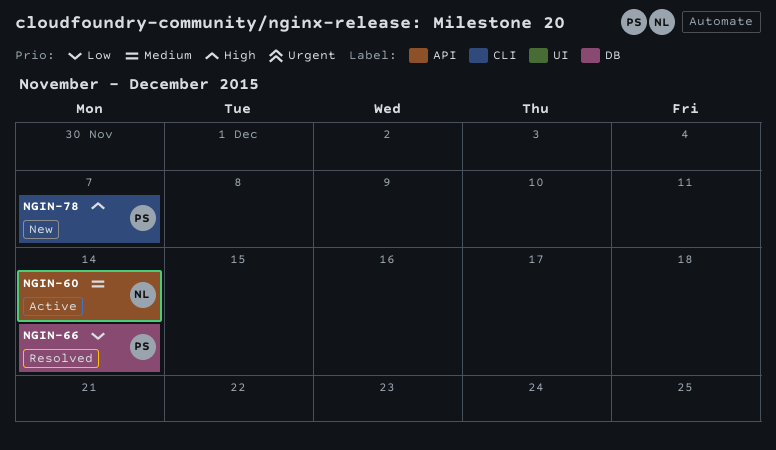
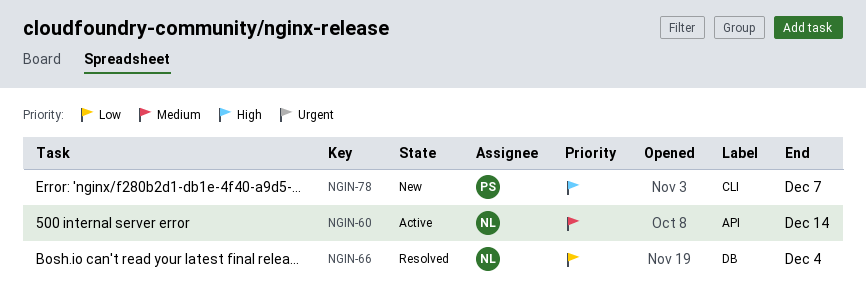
NGIN-66, owner: PS -> NL
NGIN-66, due: Dec 14 -> Dec 4

